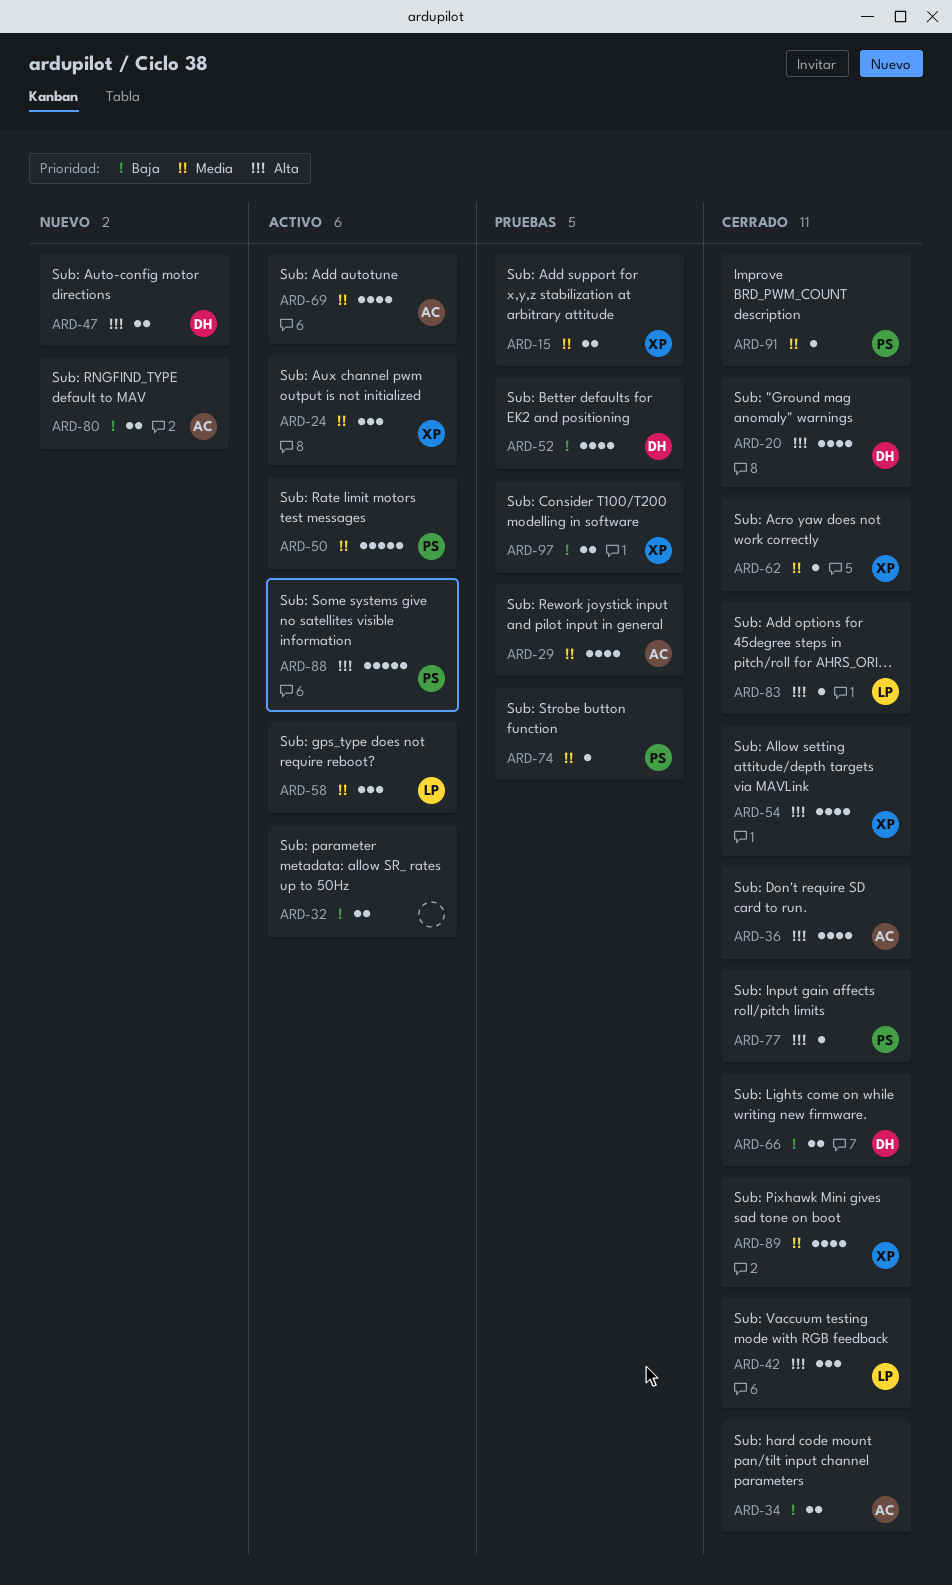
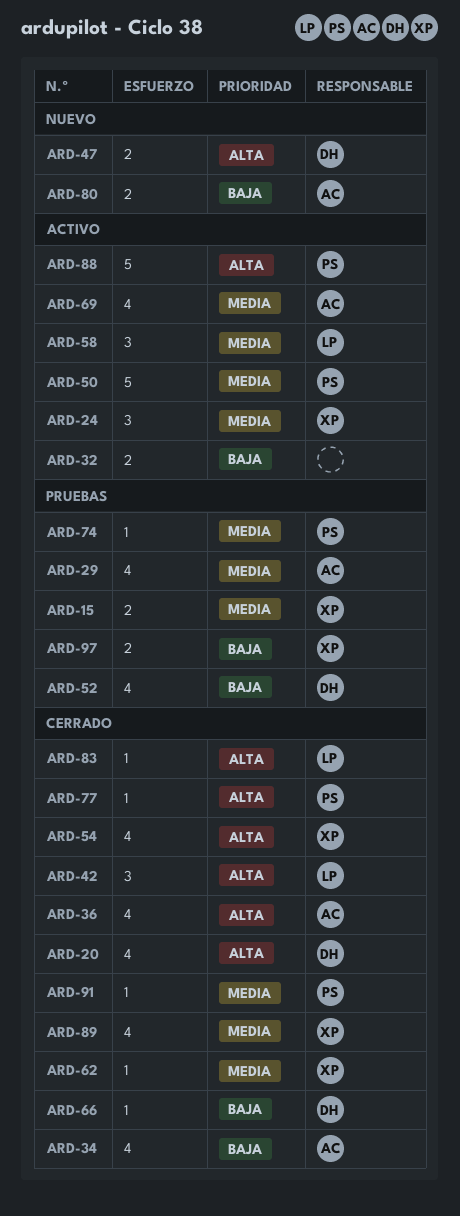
ARD-34, estimate: 2 -> 4
ARD-66, estimate: 2 -> 1

